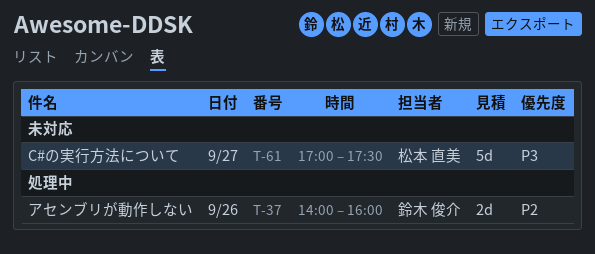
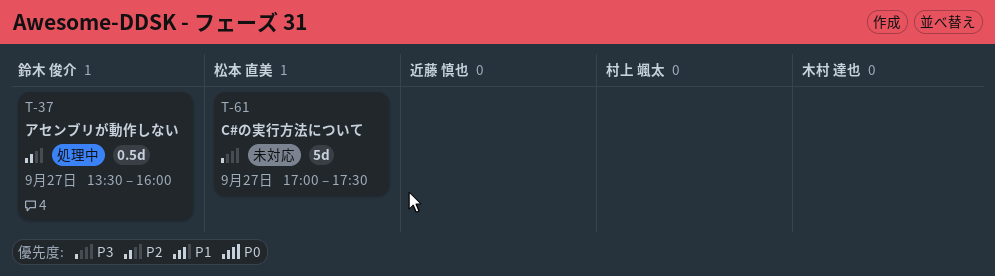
T-37, estimate: 2d -> 0.5d
T-37, day: Sep 26 -> Sep 27
T-37, begins: 14:00 -> 13:30

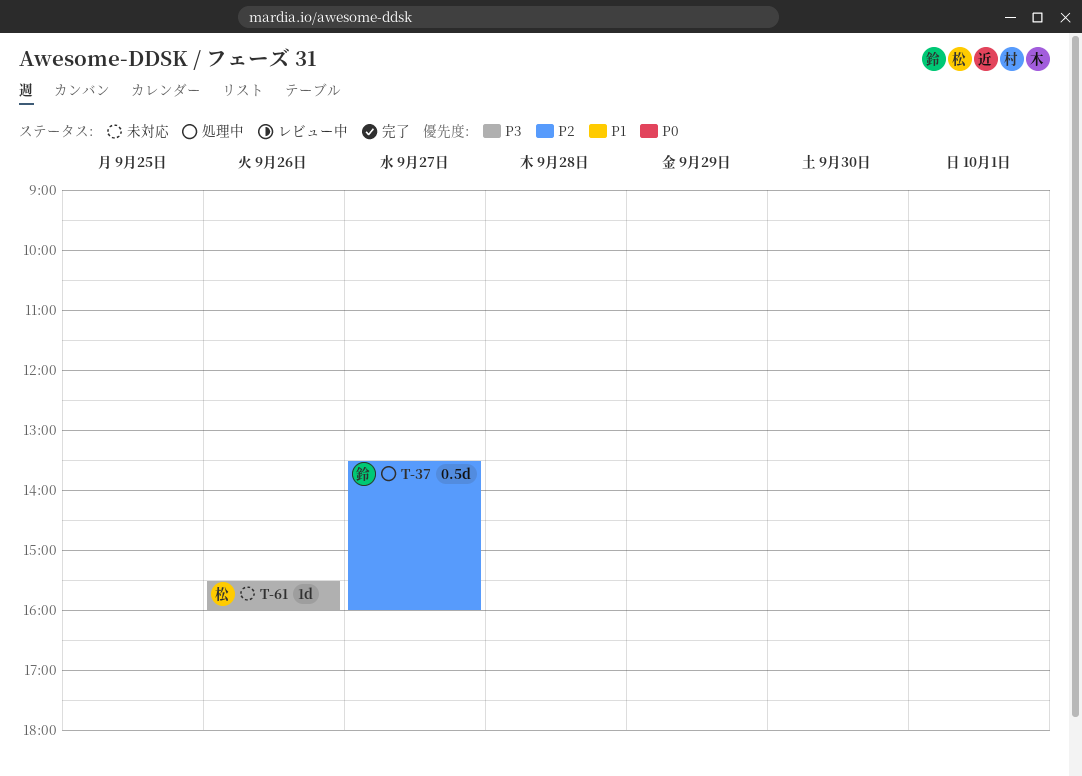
T-61, estimate: 5d -> 1d
T-61, day: Sep 27 -> Sep 26
T-61, begins: 17:00 -> 15:30
T-61, ends: 17:30 -> 16:00

